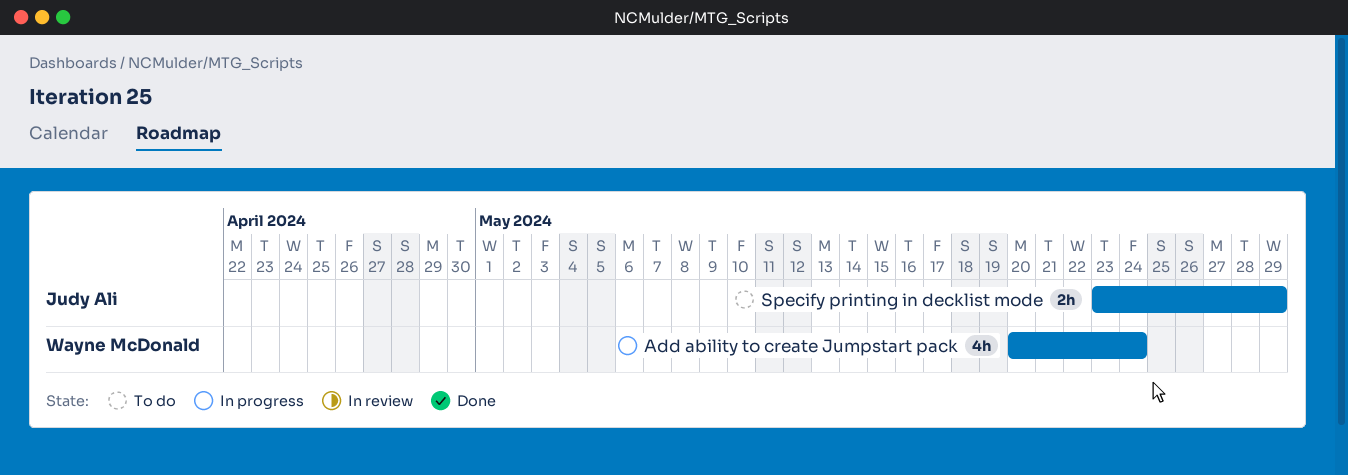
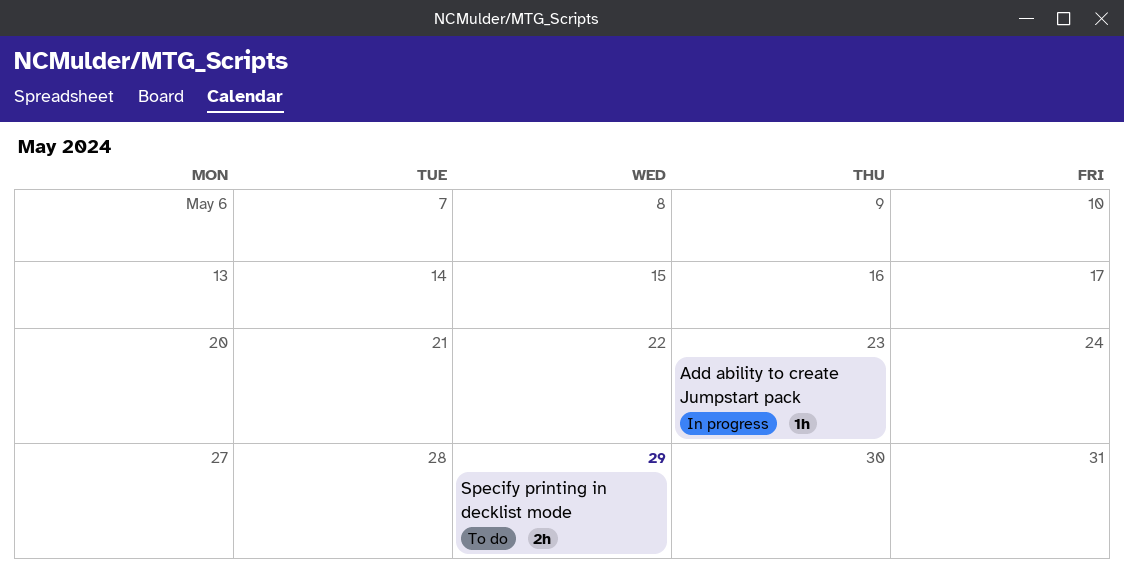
Add ability to create Jumpstart pack, estimate: 4h -> 1h
Add ability to create Jumpstart pack, due: May 24 -> May 23

